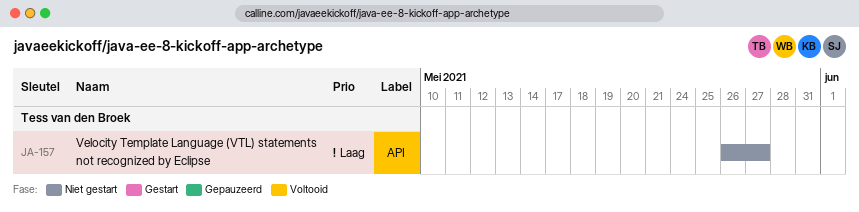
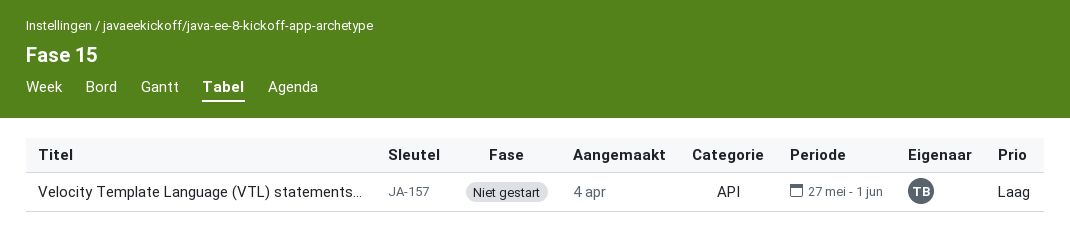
JA-157, start: May 26 -> May 27
JA-157, due: May 27 -> Jun 1

